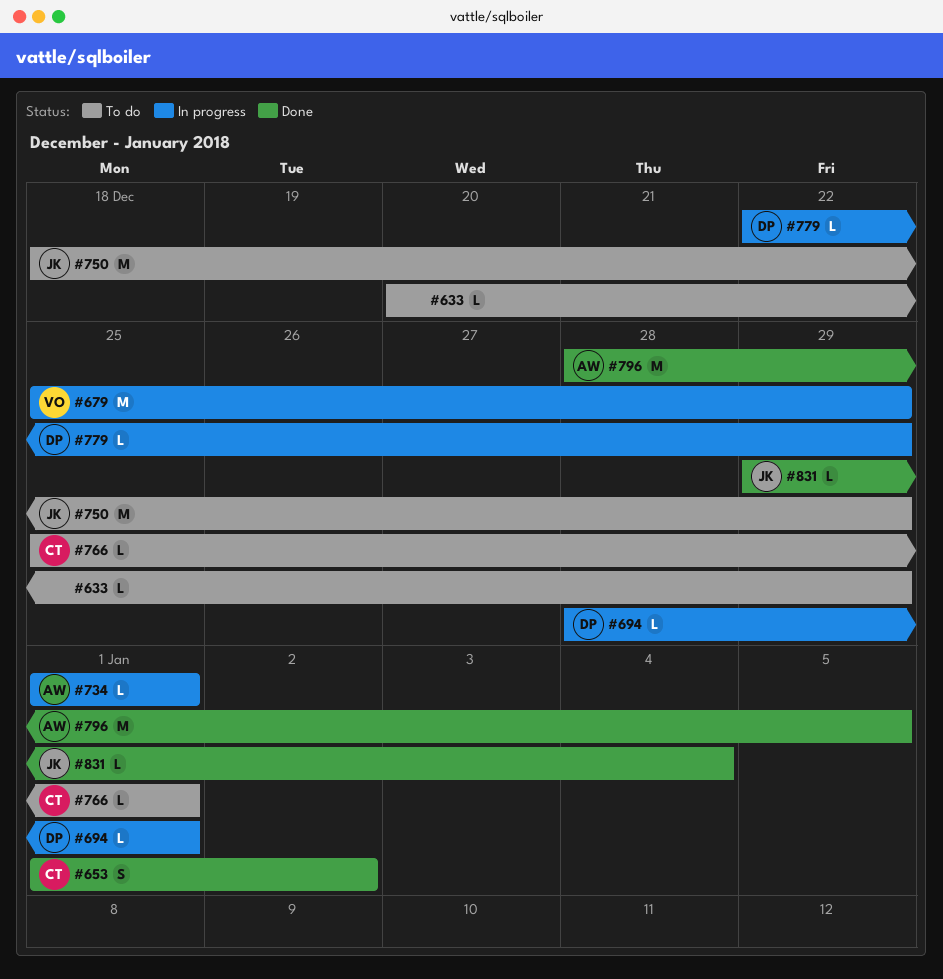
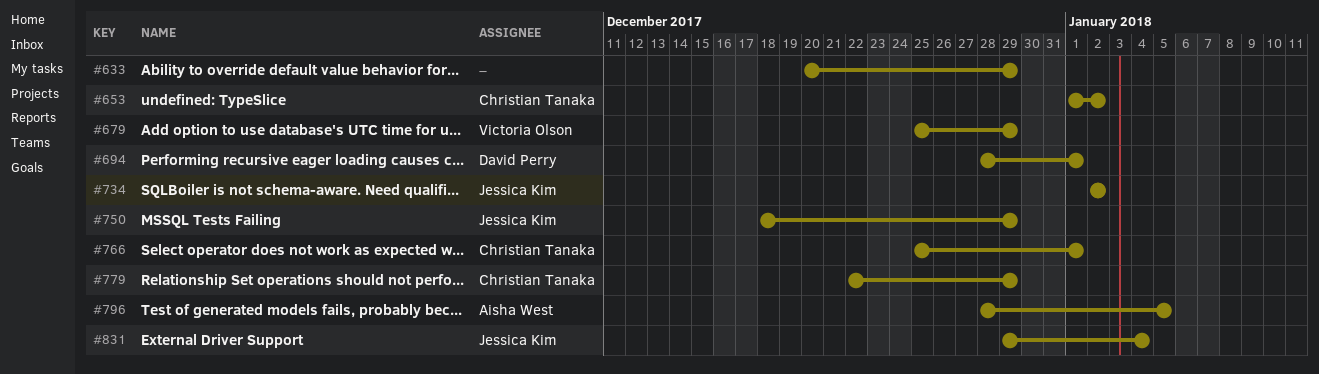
#734, owner: Aisha West -> Jessica Kim
#734, start: Jan 1 -> Jan 2
#734, due: Jan 1 -> Jan 2
#779, owner: David Perry -> Christian Tanaka

